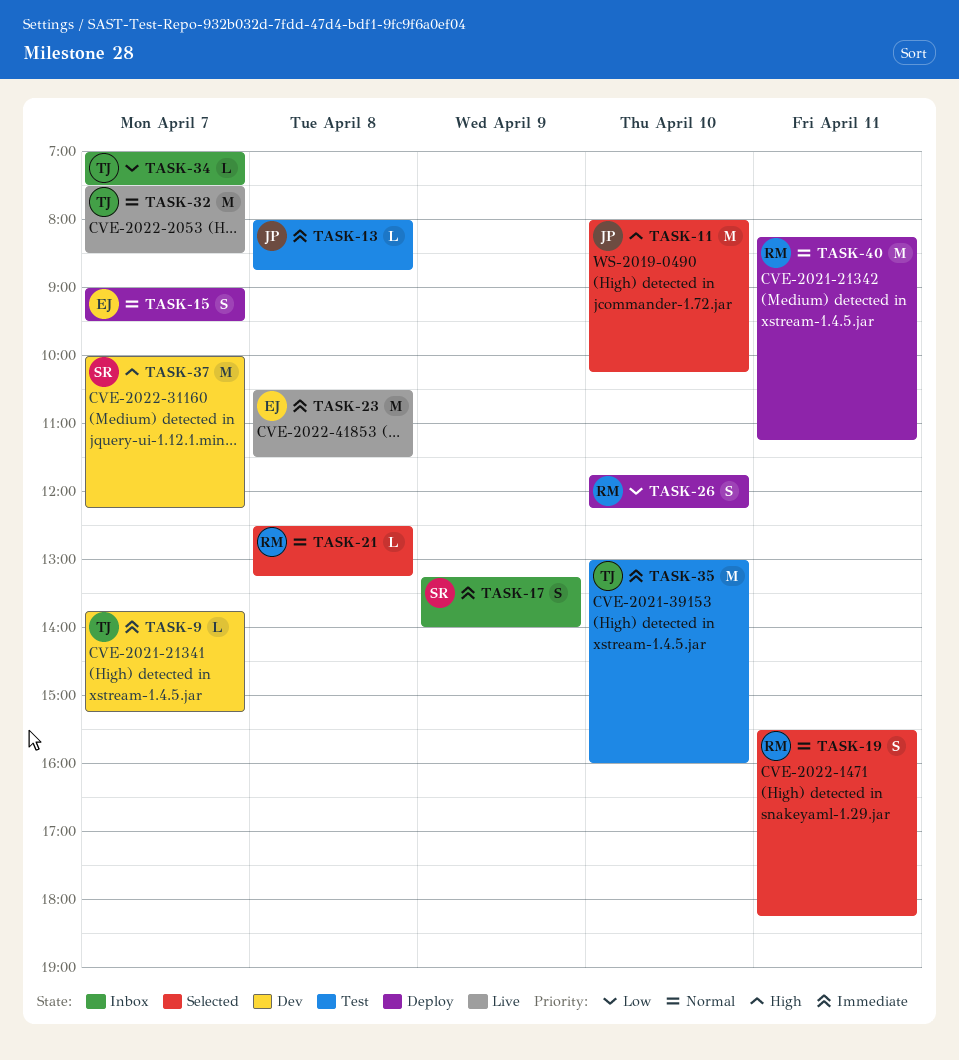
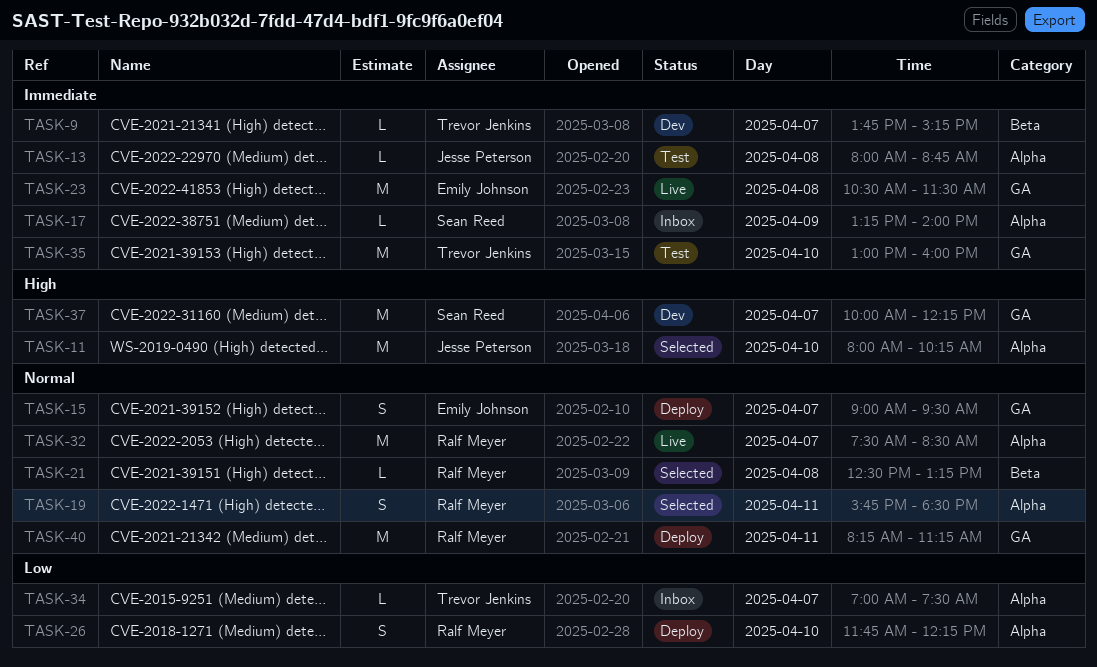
TASK-17, estimate: S -> L
TASK-19, begins: 15:30 -> 15:45
TASK-19, ends: 18:15 -> 18:30
TASK-32, owner: Trevor Jenkins -> Ralf Meyer

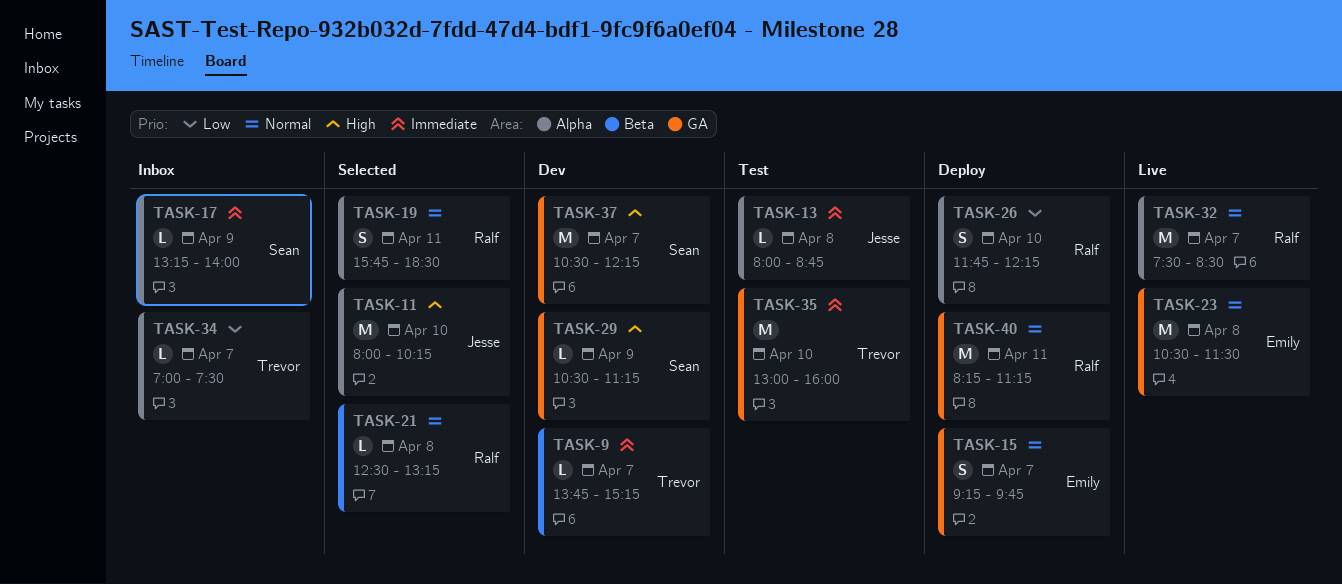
TASK-15, begins: 09:00 -> 09:15
TASK-15, ends: 09:30 -> 09:45
TASK-23, priority: Immediate -> Normal
TASK-29: none -> present
TASK-37, begins: 10:00 -> 10:30

